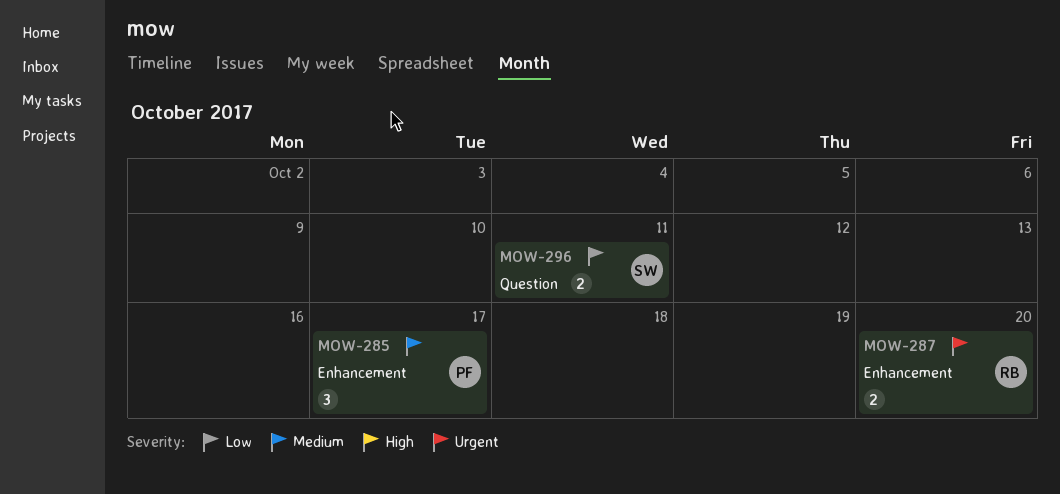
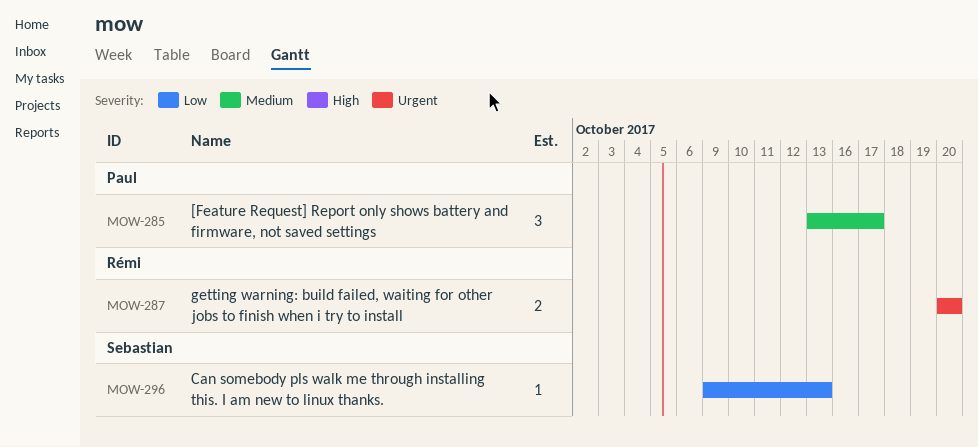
MOW-296, estimate: 2 -> 1
MOW-296, due: Oct 11 -> Oct 13

